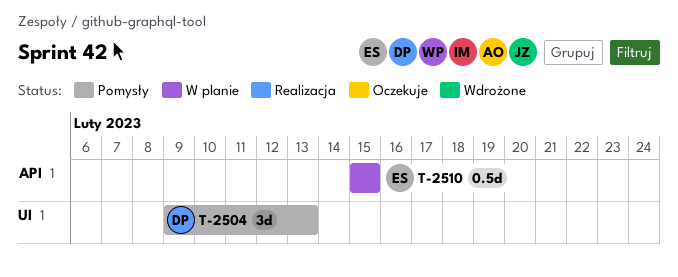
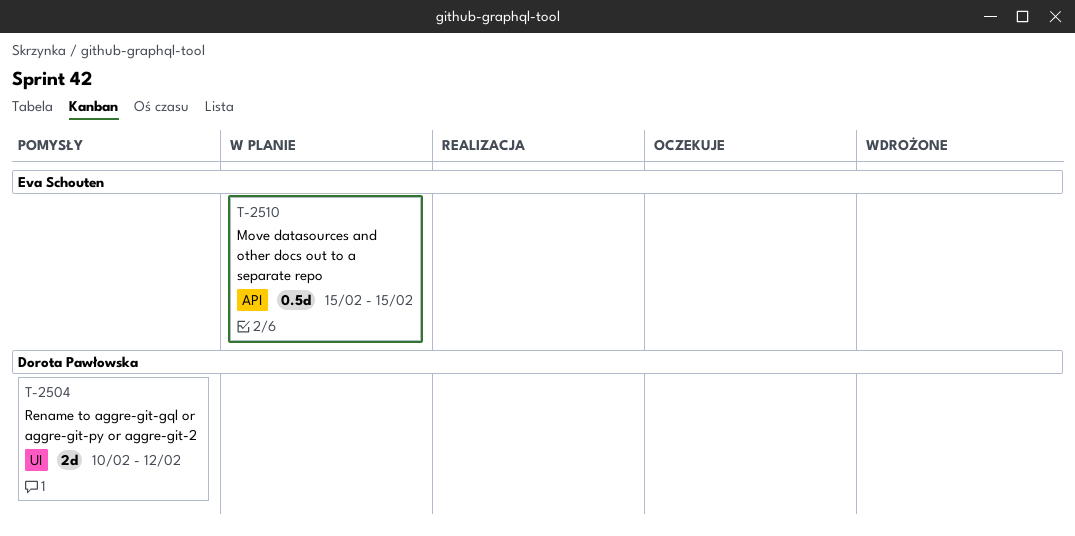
T-2504, estimate: 3d -> 2d
T-2504, start: Feb 9 -> Feb 10
T-2504, due: Feb 13 -> Feb 12

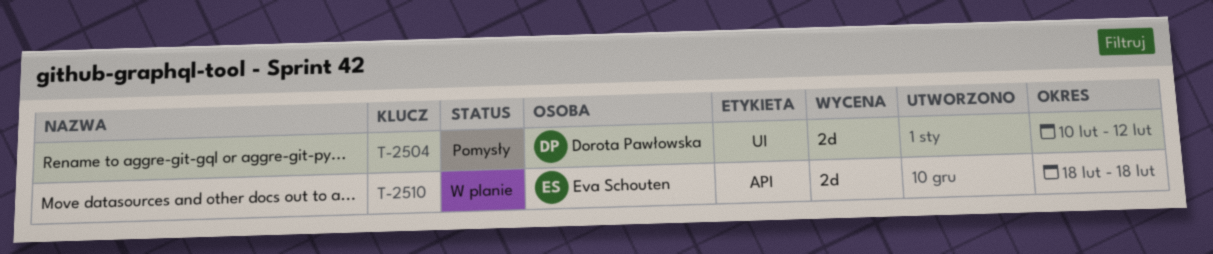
T-2510, estimate: 0.5d -> 2d
T-2510, start: Feb 15 -> Feb 18
T-2510, due: Feb 15 -> Feb 18

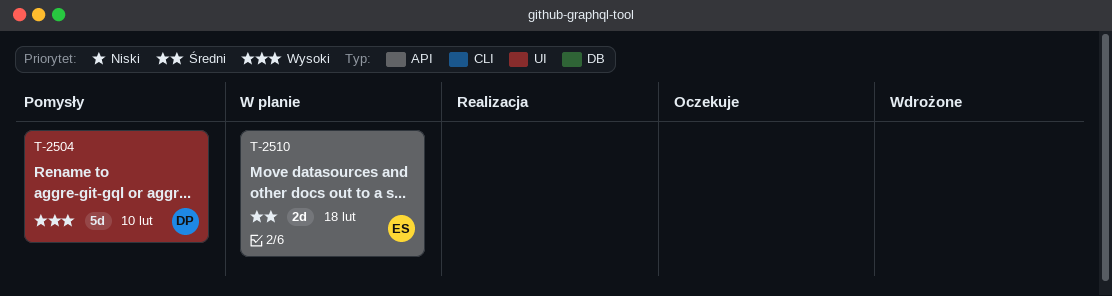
T-2504, estimate: 2d -> 5d
T-2504, due: Feb 12 -> Feb 10

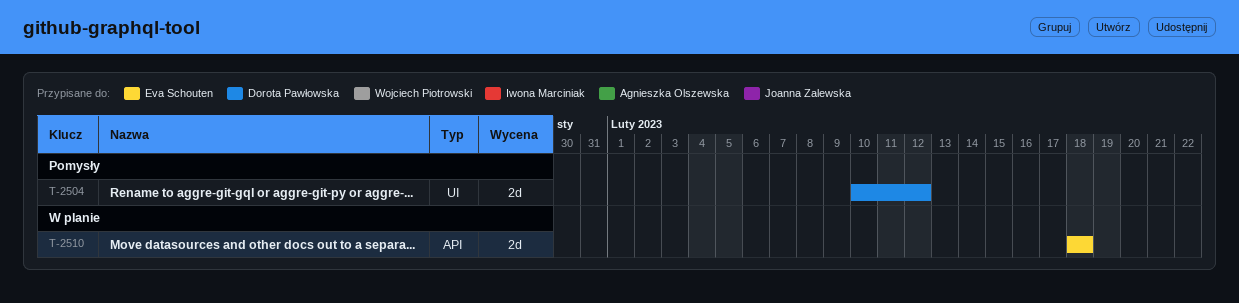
T-2504, estimate: 5d -> 2d
T-2504, due: Feb 10 -> Feb 12

